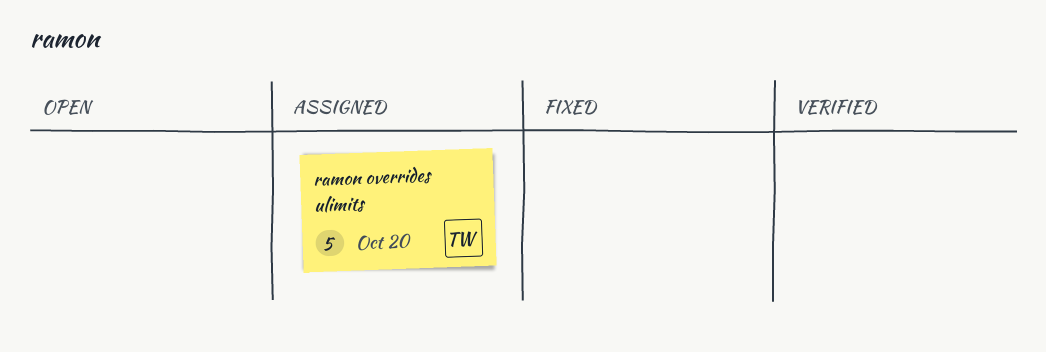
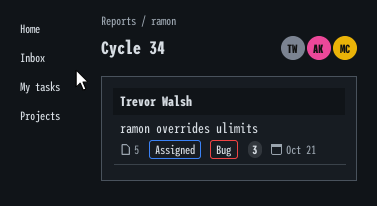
ramon overrides ulimits, estimate: 5 -> 3
ramon overrides ulimits, due: Oct 20 -> Oct 21

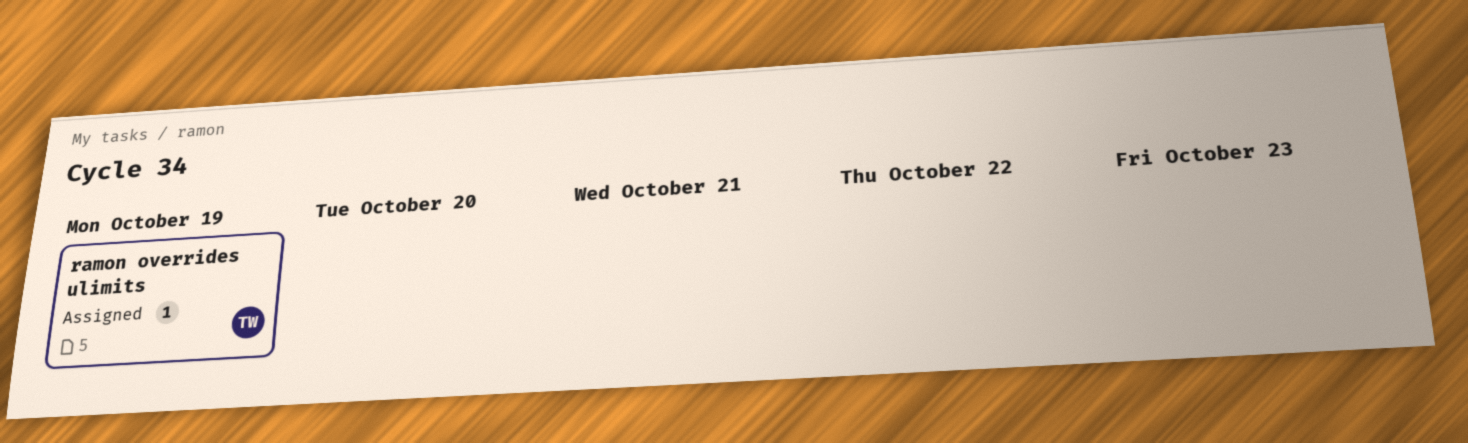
ramon overrides ulimits, estimate: 3 -> 1
ramon overrides ulimits, due: Oct 21 -> Oct 19

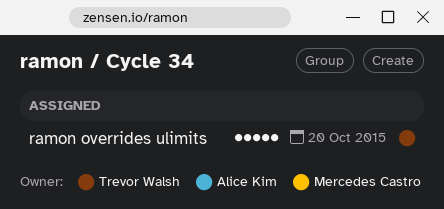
ramon overrides ulimits, estimate: 1 -> 5
ramon overrides ulimits, due: Oct 19 -> Oct 20

